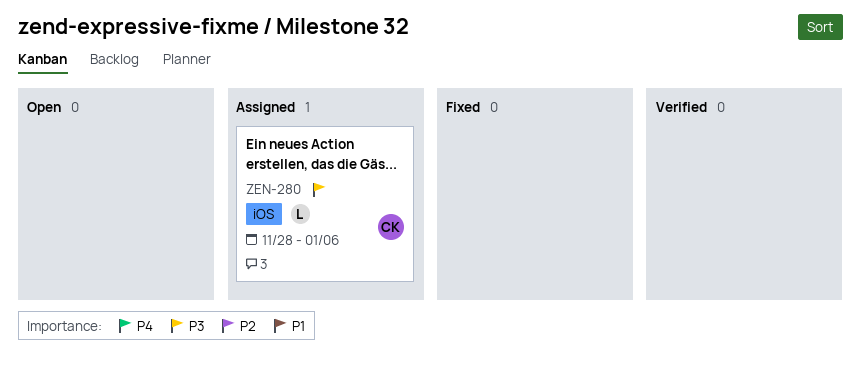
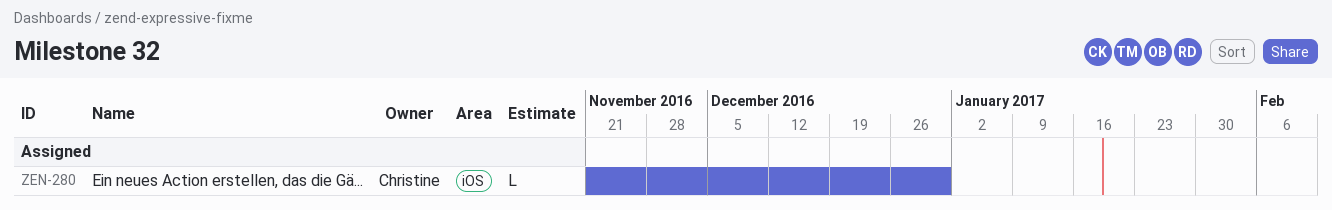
ZEN-280, start: Nov 28 -> Nov 21
ZEN-280, due: Jan 6 -> Dec 30

